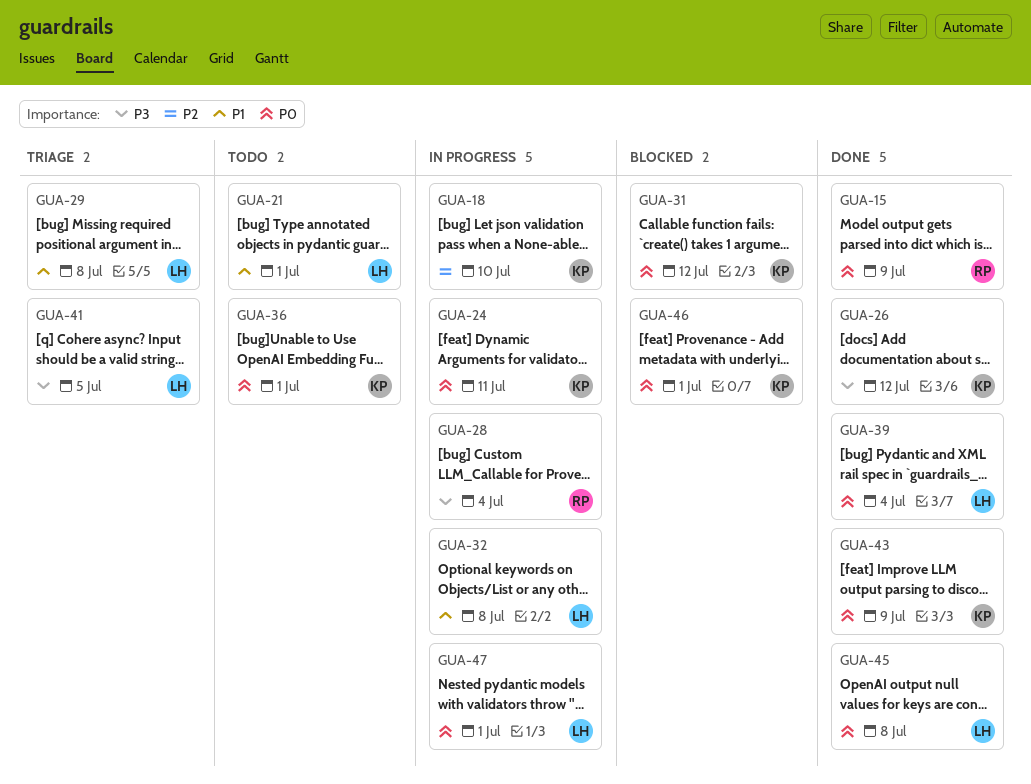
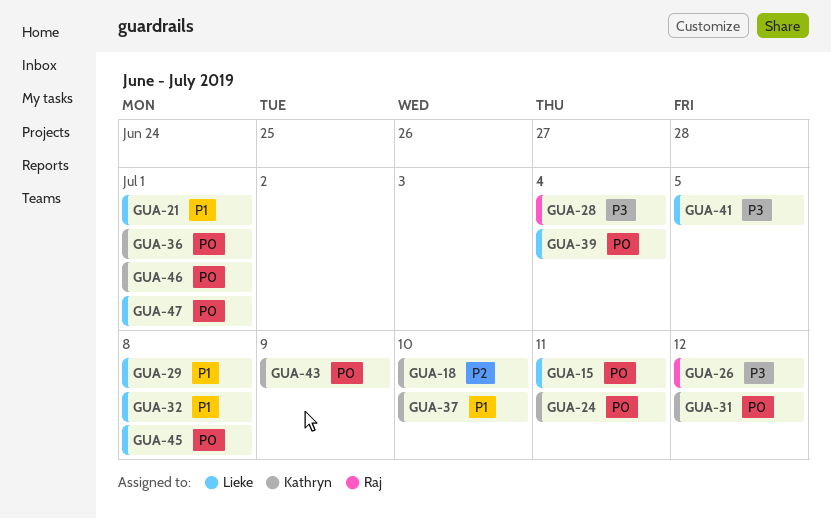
GUA-15, owner: Raj -> Lieke
GUA-15, due: Jul 9 -> Jul 11
GUA-26, owner: Kathryn -> Raj
GUA-37: none -> present

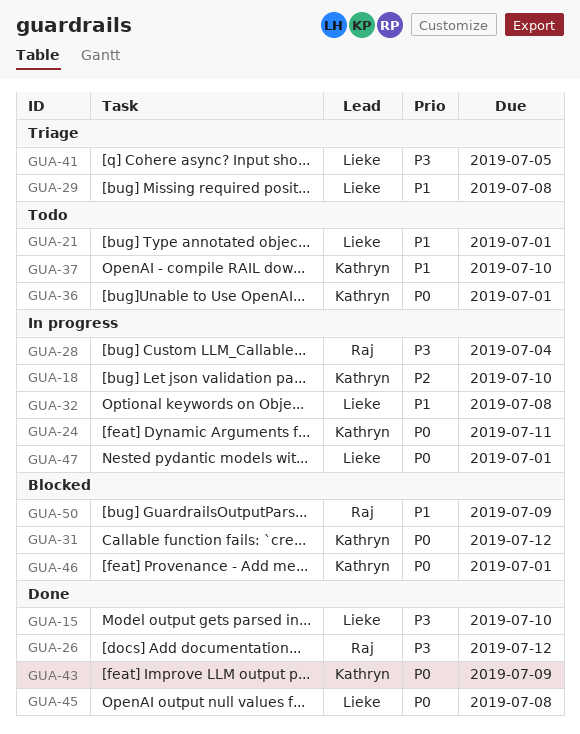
GUA-15, priority: P0 -> P3
GUA-15, due: Jul 11 -> Jul 10
GUA-39: present -> none
GUA-50: none -> present

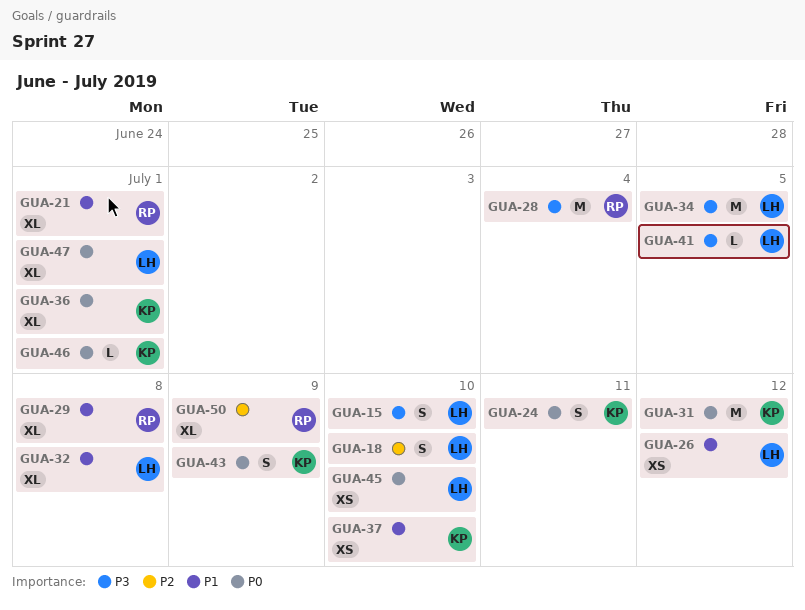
GUA-18, owner: Kathryn -> Lieke
GUA-21, owner: Lieke -> Raj
GUA-26, owner: Raj -> Lieke
GUA-26, priority: P3 -> P1
GUA-29, owner: Lieke -> Raj
GUA-34: none -> present
GUA-45, due: Jul 8 -> Jul 10
GUA-50, priority: P1 -> P2

